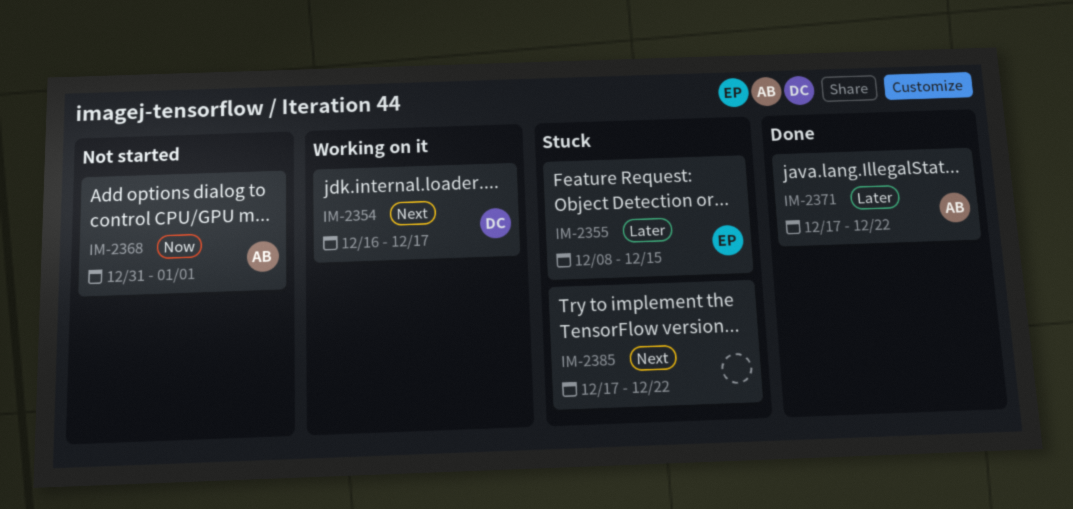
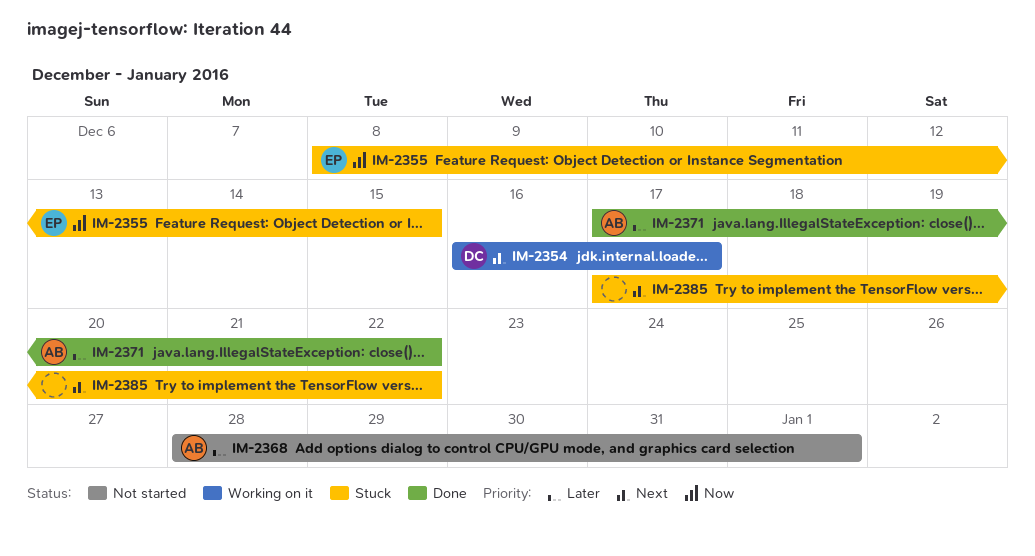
IM-2355, priority: Later -> Now
IM-2368, priority: Now -> Later
IM-2368, start: Dec 31 -> Dec 28

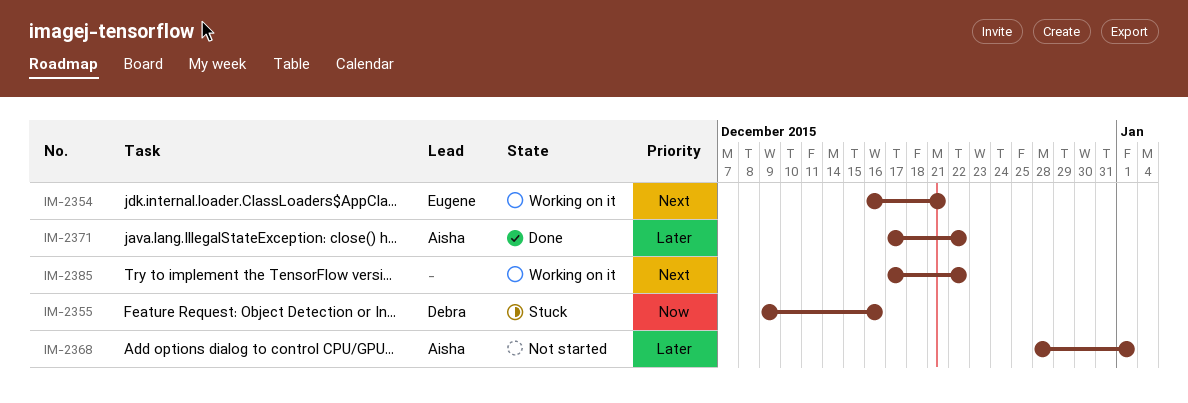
IM-2354, owner: Debra -> Eugene
IM-2354, due: Dec 17 -> Dec 21
IM-2355, owner: Eugene -> Debra
IM-2355, start: Dec 8 -> Dec 9
IM-2355, due: Dec 15 -> Dec 16
IM-2385, status: Stuck -> Working on it

